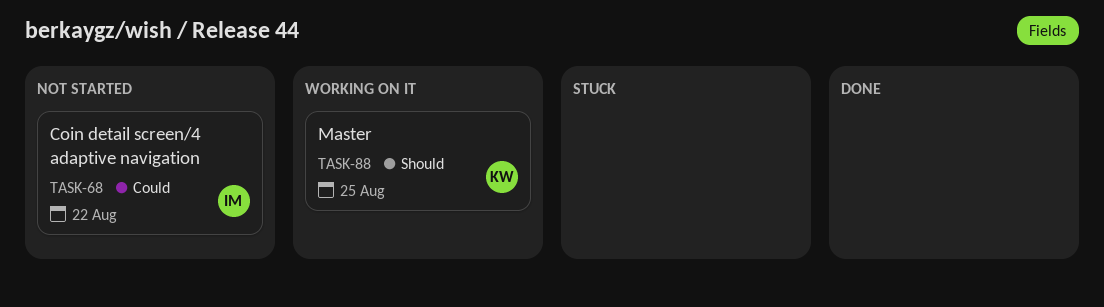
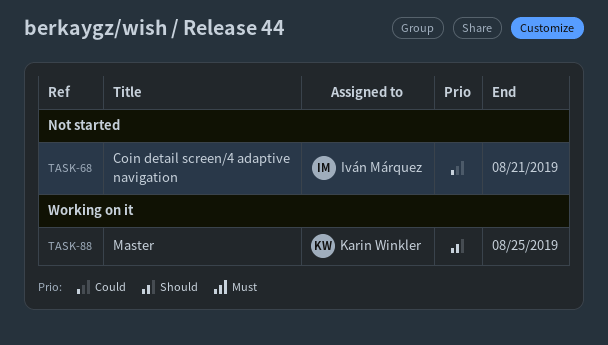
TASK-68, due: Aug 22 -> Aug 21

